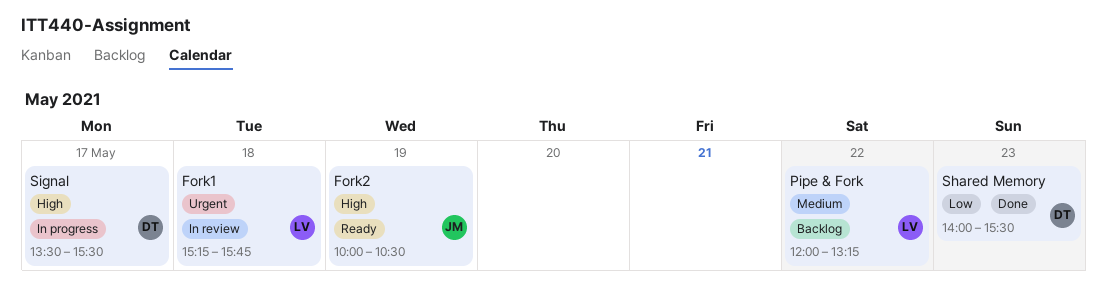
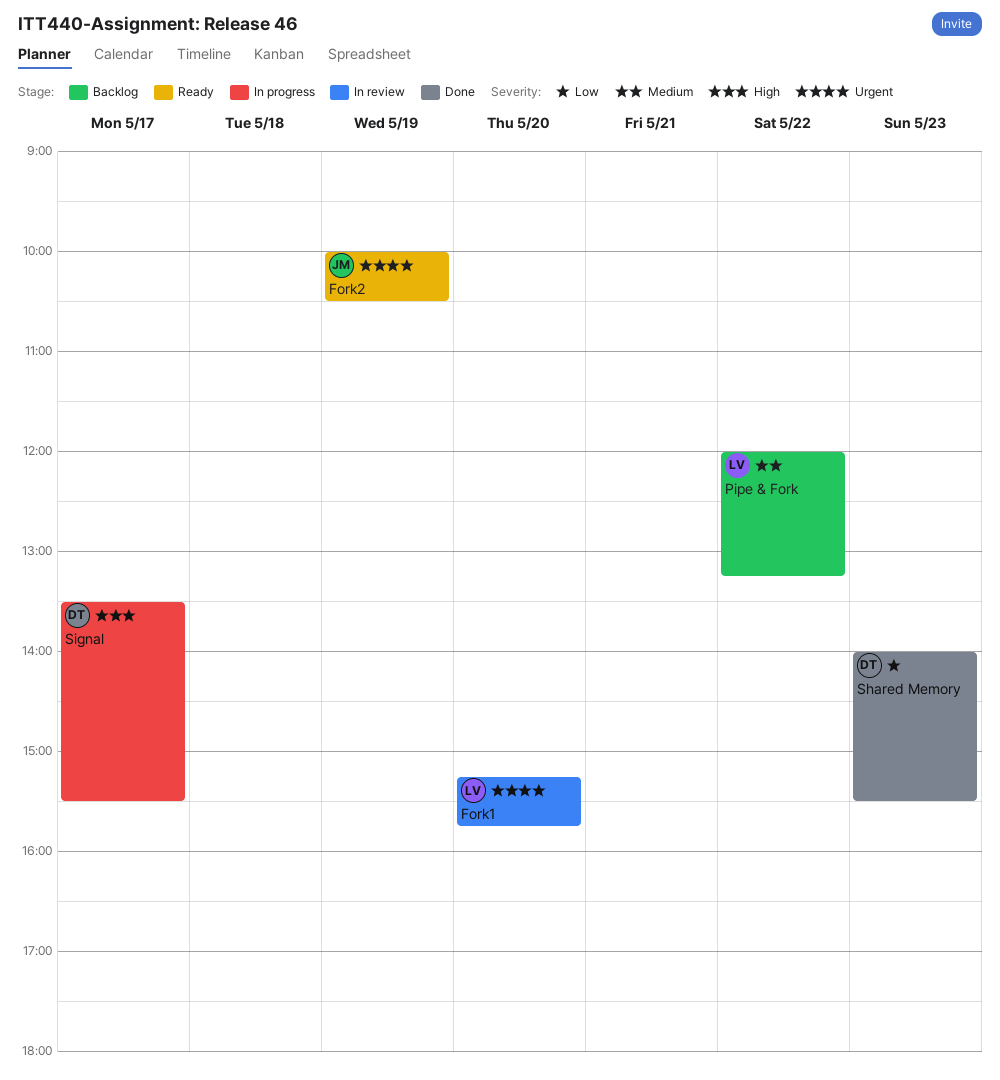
Fork1, day: May 18 -> May 20
Fork2, priority: High -> Urgent

